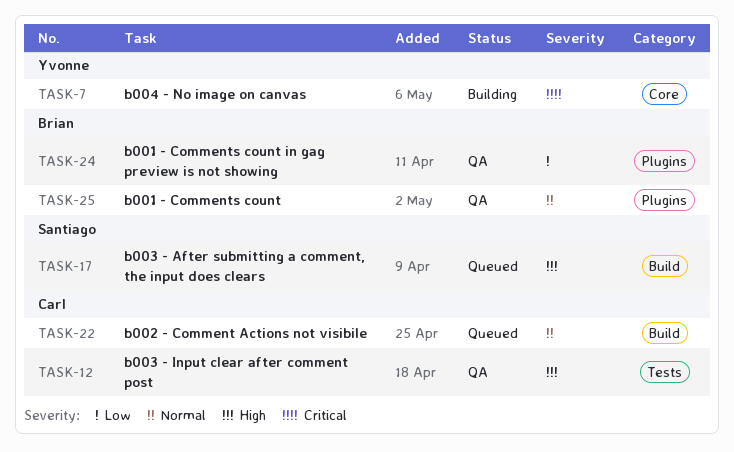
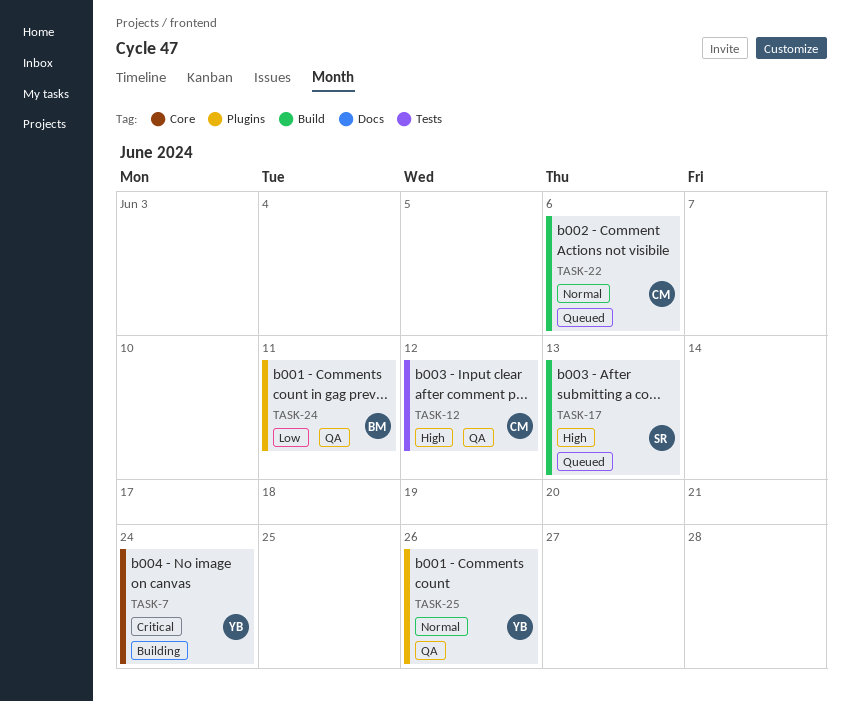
TASK-25, owner: Brian -> Yvonne

